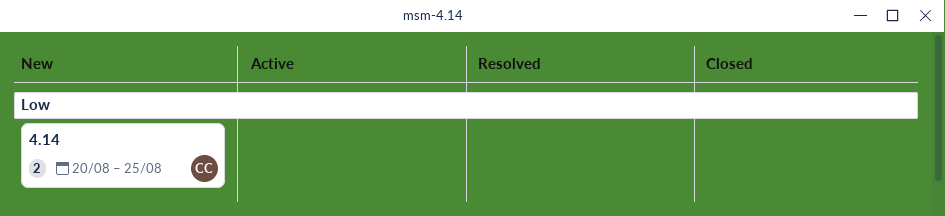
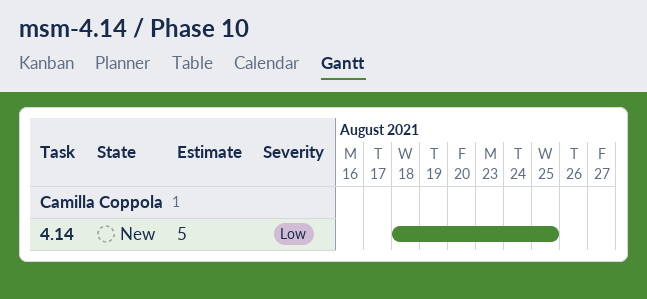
4.14, estimate: 2 -> 5
4.14, start: Aug 20 -> Aug 18

